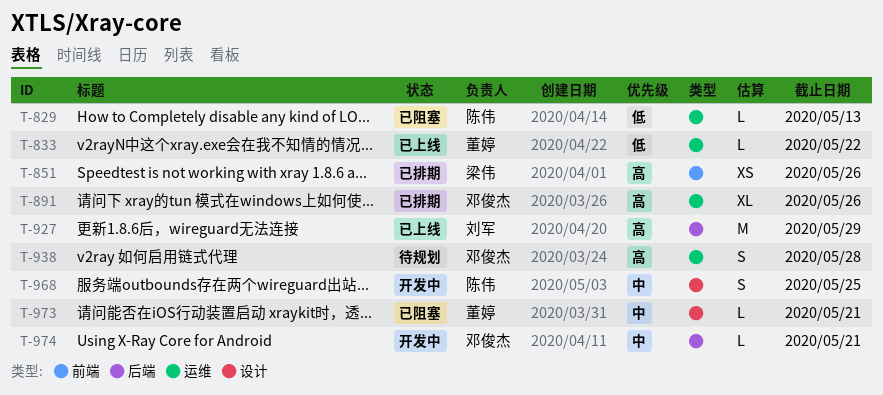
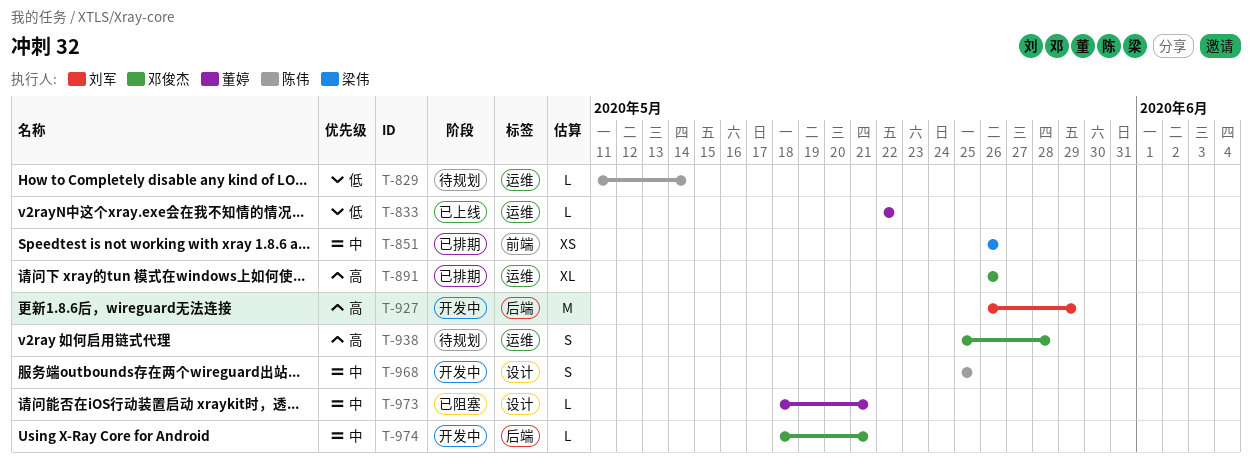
T-829, status: 已阻塞 -> 待规划
T-829, due: May 13 -> May 14
T-851, priority: 高 -> 中
T-927, status: 已上线 -> 开发中

